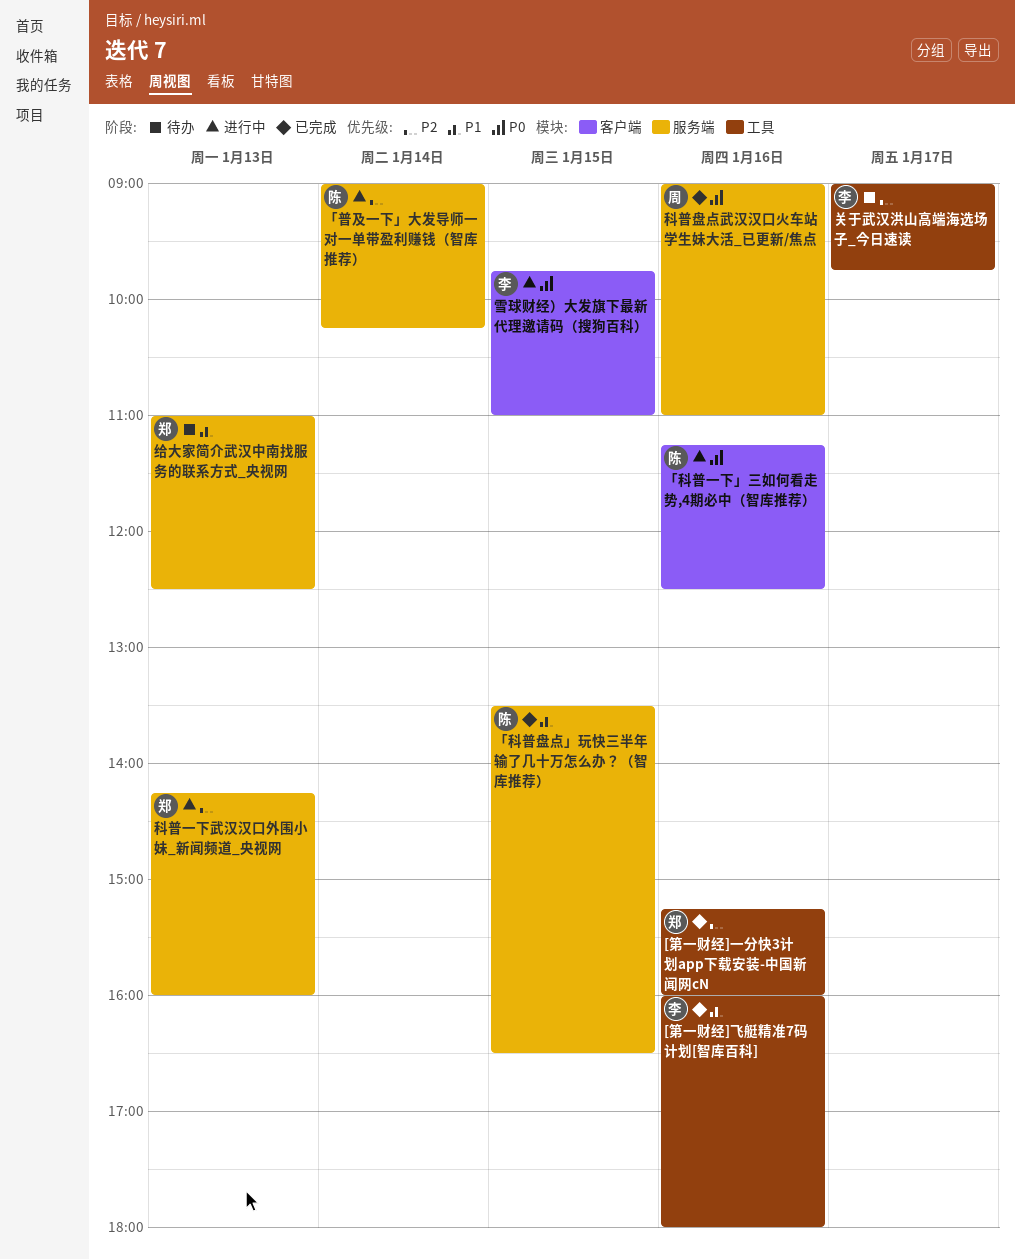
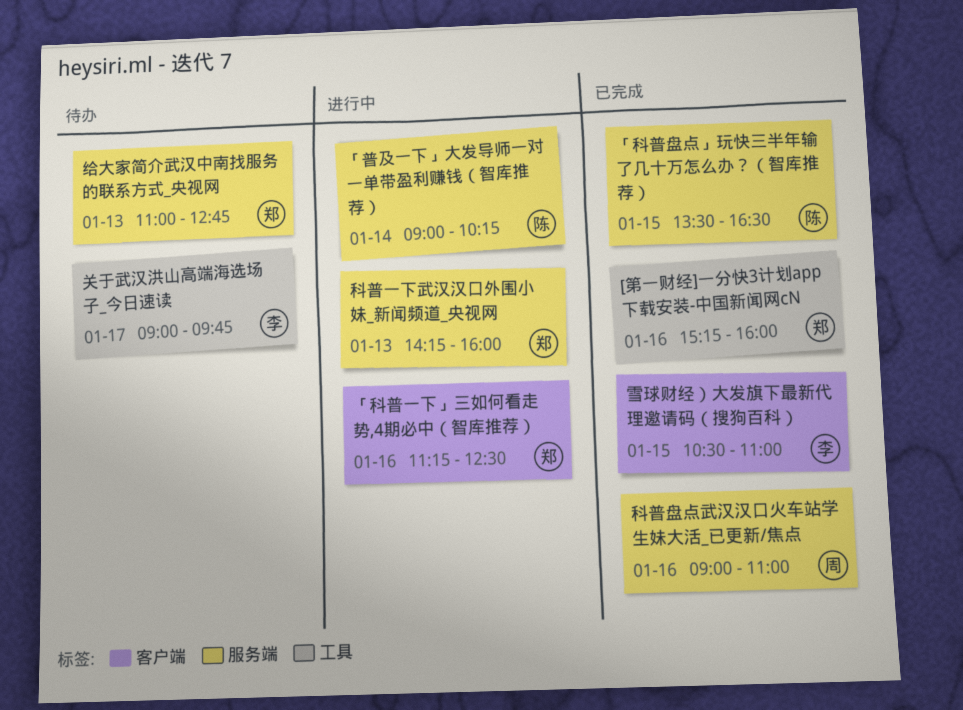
[第一财经]飞艇精准7码计划[智库百科]: present -> none
「科普一下」三如何看走势,4期必中（智库推荐）, owner: 陈 -> 郑
给大家简介武汉中南找服务的联系方式_央视网, ends: 12:30 -> 12:45
雪球财经）大发旗下最新代理邀请码（搜狗百科）, status: 进行中 -> 已完成
雪球财经）大发旗下最新代理邀请码（搜狗百科）, begins: 09:45 -> 10:30

